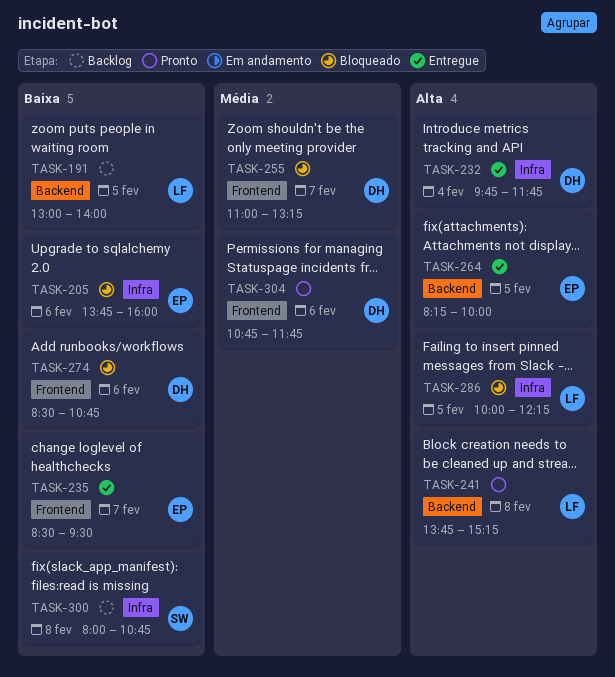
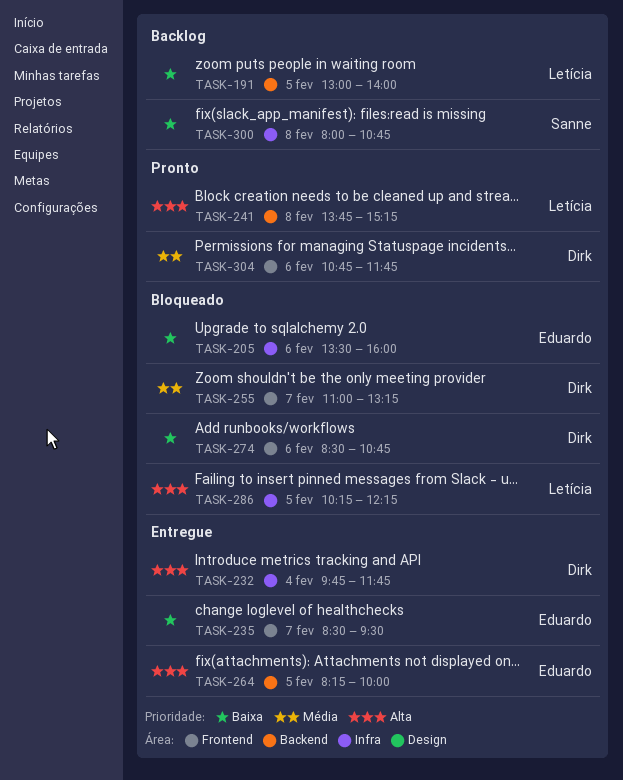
TASK-205, begins: 13:45 -> 13:30
TASK-286, begins: 10:00 -> 10:15

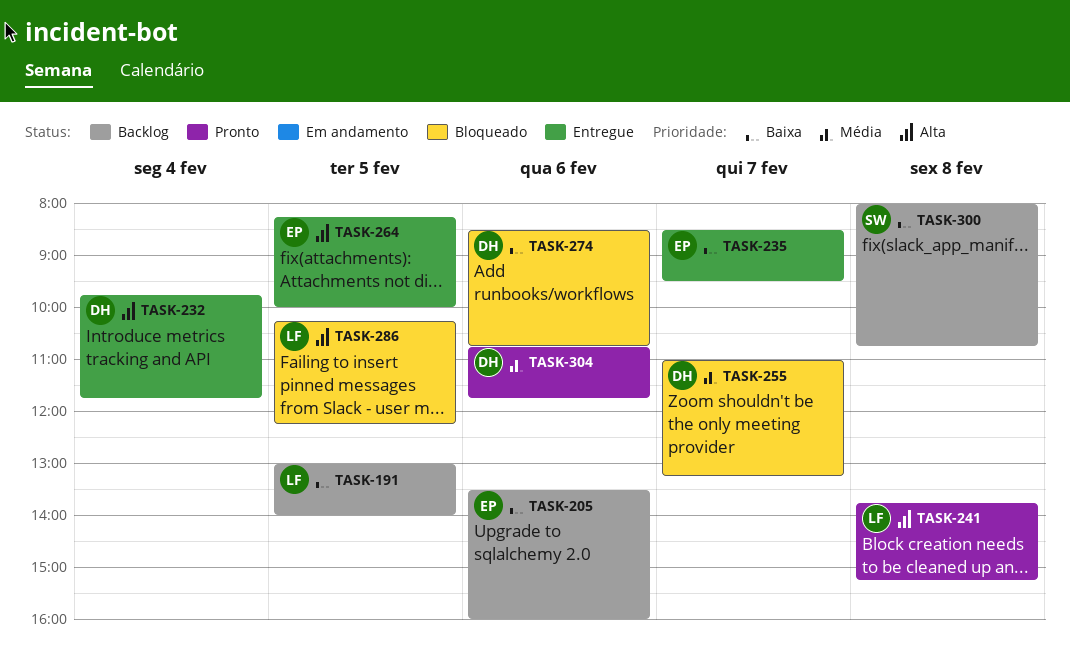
TASK-205, status: Bloqueado -> Backlog

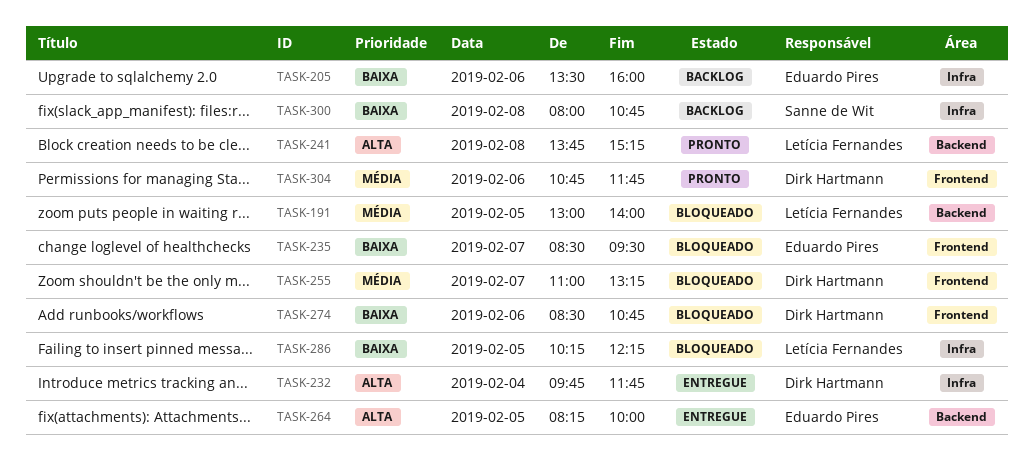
TASK-191, status: Backlog -> Bloqueado
TASK-191, priority: Baixa -> Média
TASK-235, status: Entregue -> Bloqueado
TASK-286, priority: Alta -> Baixa

